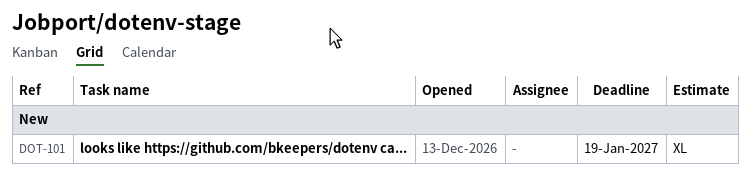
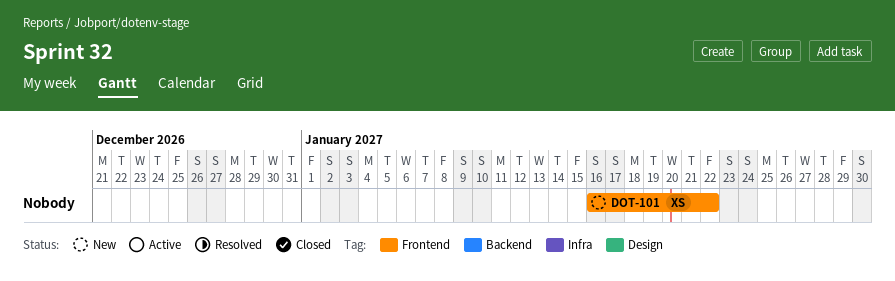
DOT-101, estimate: XL -> XS
DOT-101, due: Jan 19 -> Jan 22

